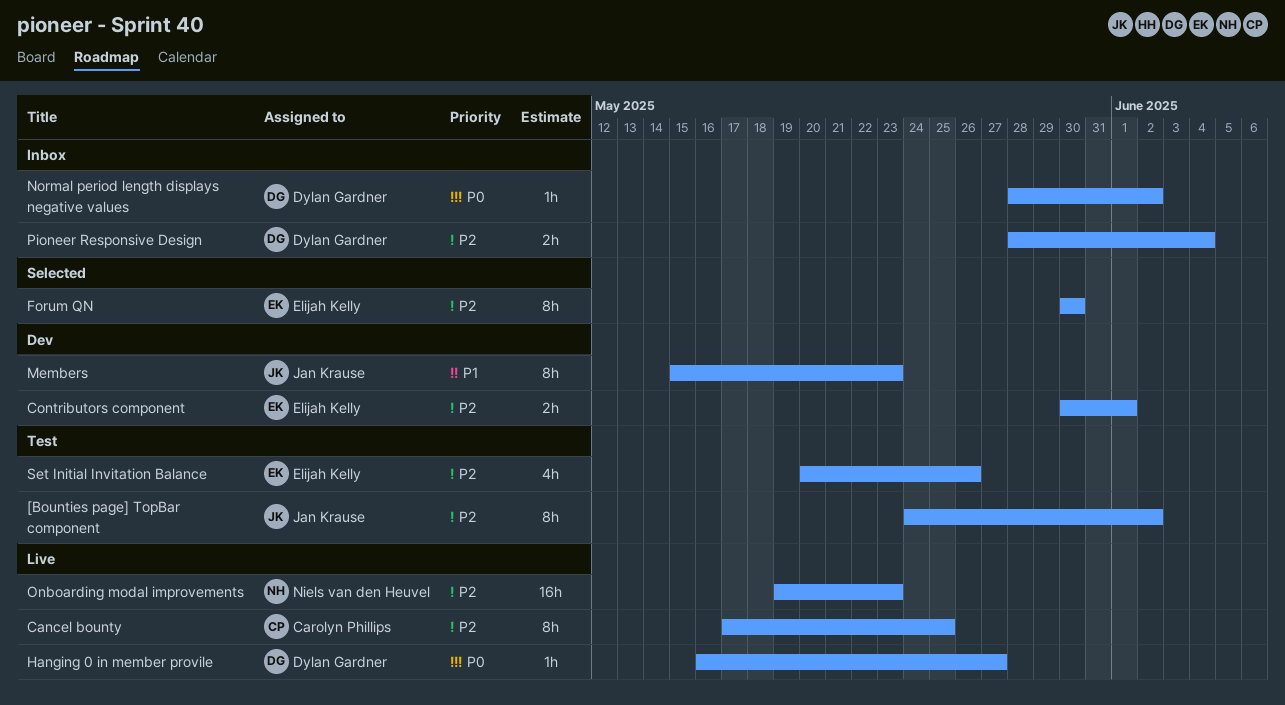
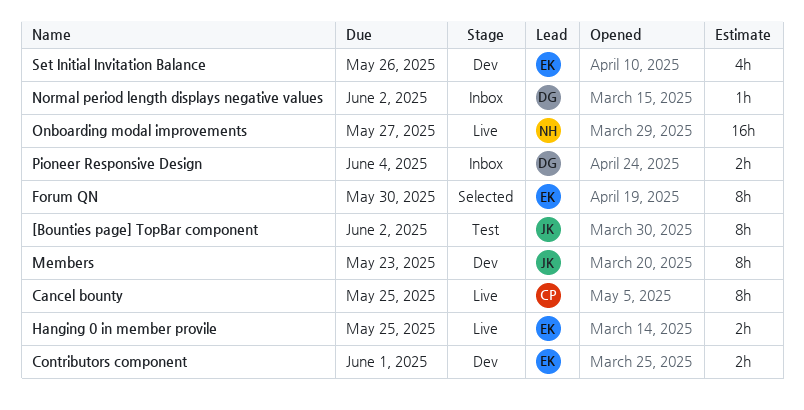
Hanging 0 in member provile, owner: Dylan Gardner -> Elijah Kelly
Hanging 0 in member provile, estimate: 1h -> 2h
Hanging 0 in member provile, due: May 27 -> May 25
Onboarding modal improvements, due: May 23 -> May 27
Set Initial Invitation Balance, status: Test -> Dev

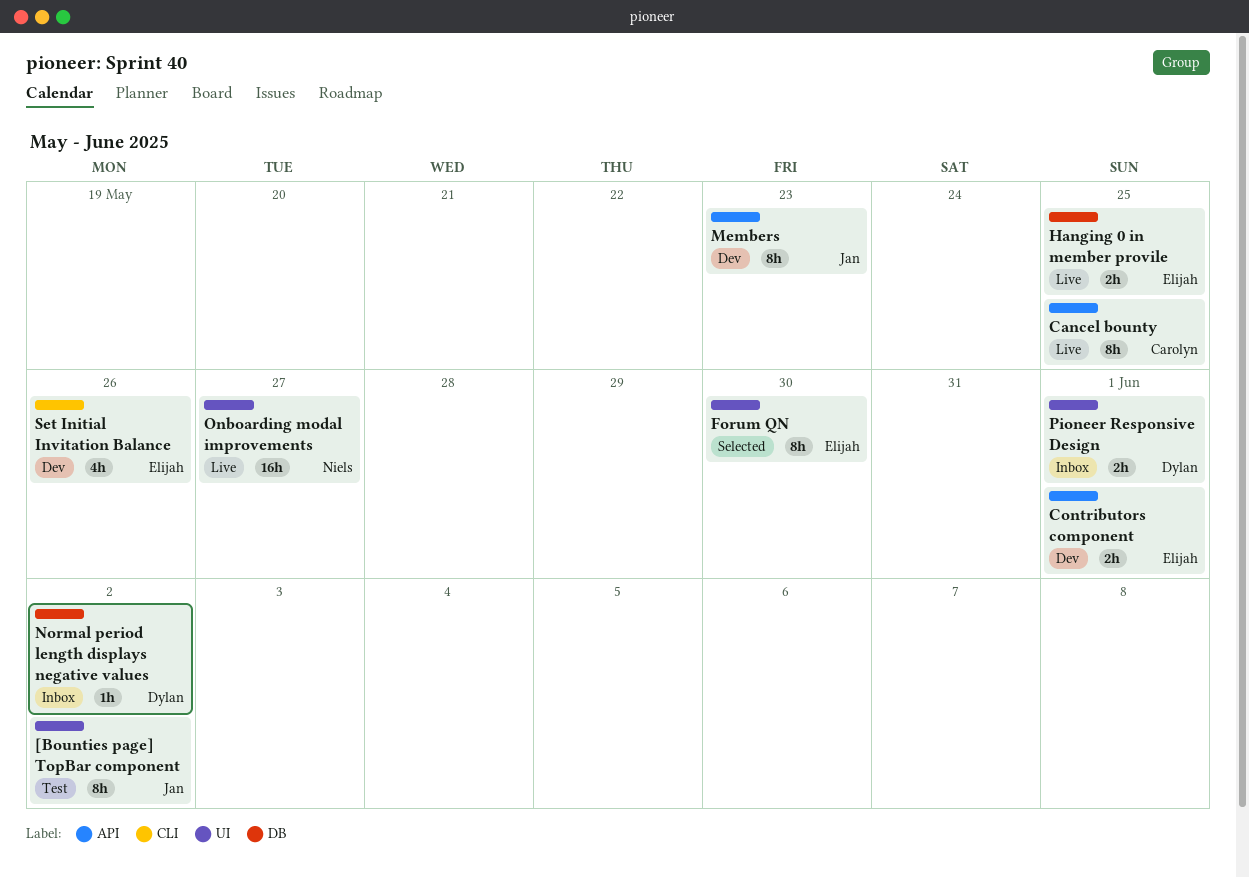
Pioneer Responsive Design, due: Jun 4 -> Jun 1

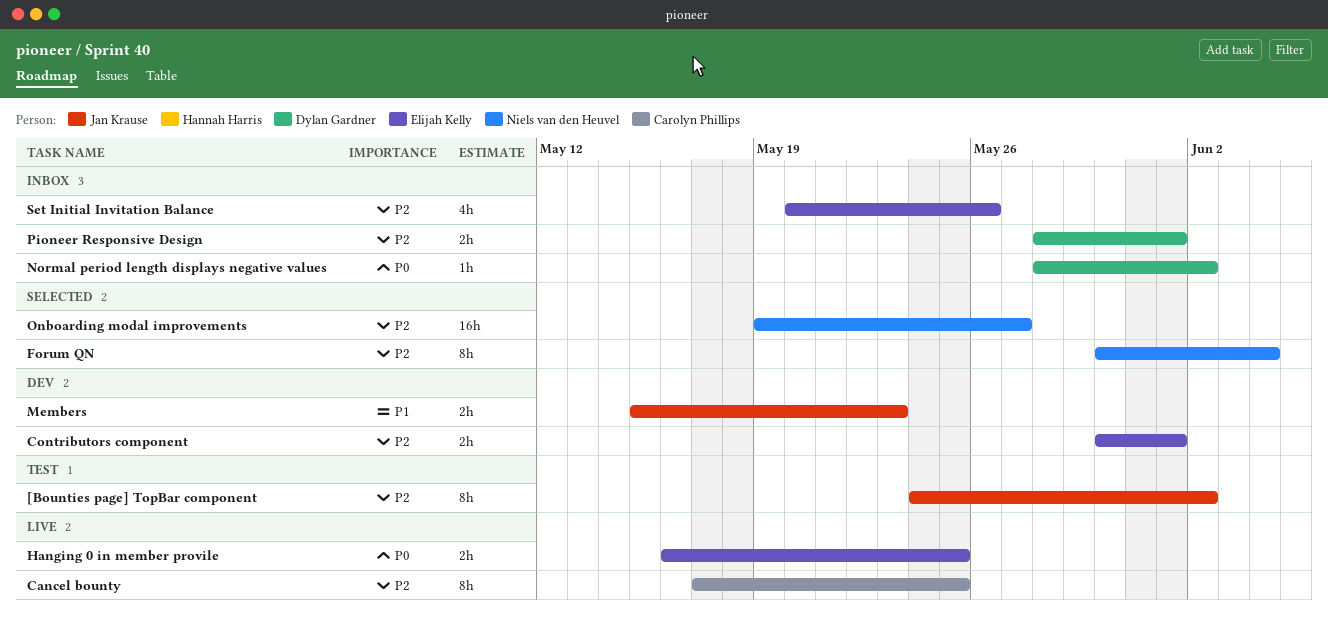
Forum QN, owner: Elijah Kelly -> Niels van den Heuvel
Forum QN, due: May 30 -> Jun 4
Members, estimate: 8h -> 2h
Onboarding modal improvements, status: Live -> Selected
Set Initial Invitation Balance, status: Dev -> Inbox

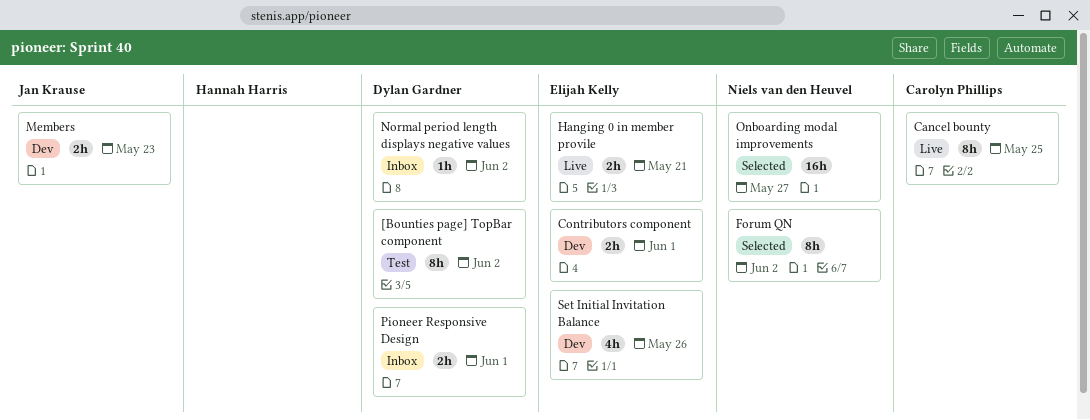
[Bounties page] TopBar component, owner: Jan Krause -> Dylan Gardner
Forum QN, due: Jun 4 -> Jun 2
Hanging 0 in member provile, due: May 25 -> May 21
Set Initial Invitation Balance, status: Inbox -> Dev

